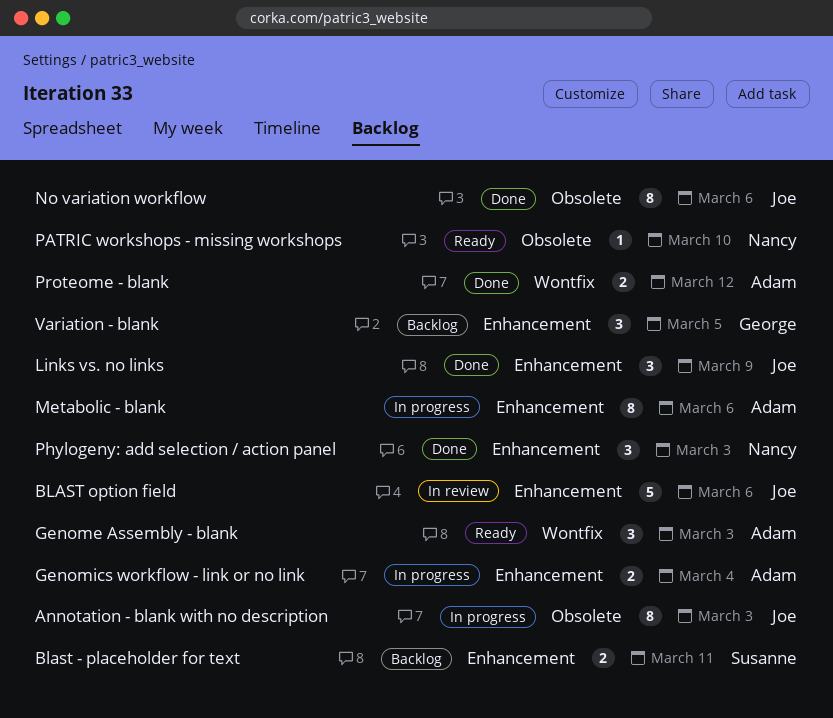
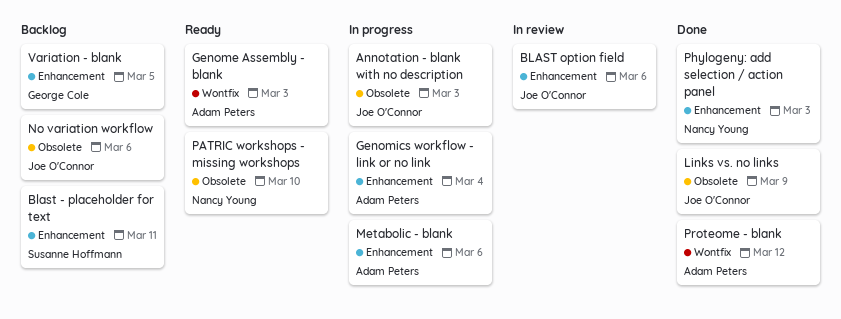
Links vs. no links, label: Enhancement -> Obsolete
No variation workflow, status: Done -> Backlog

